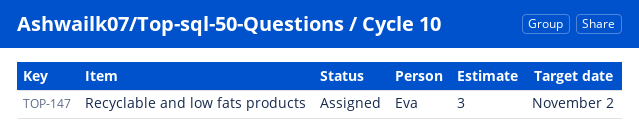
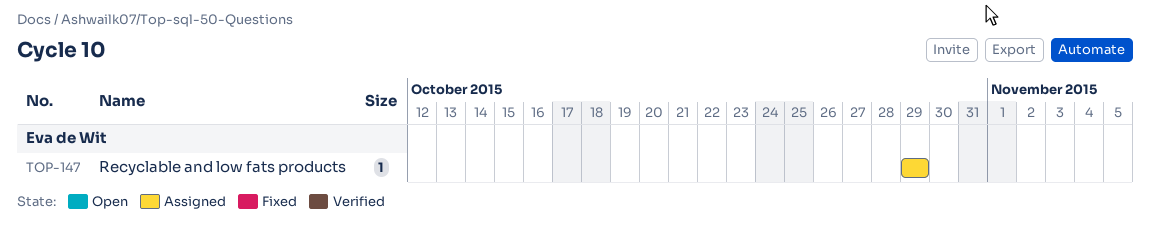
TOP-147, estimate: 3 -> 1
TOP-147, due: Nov 2 -> Oct 29

